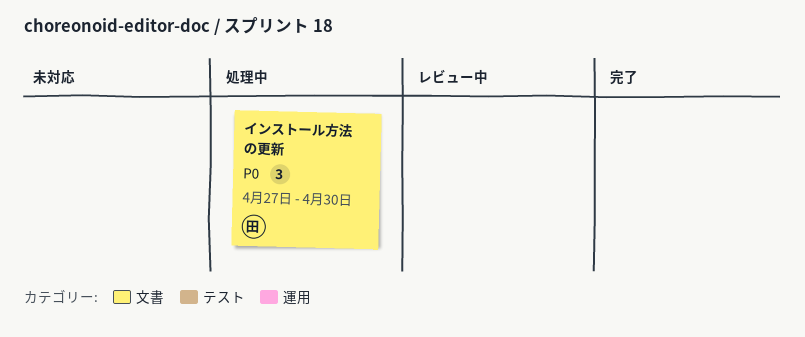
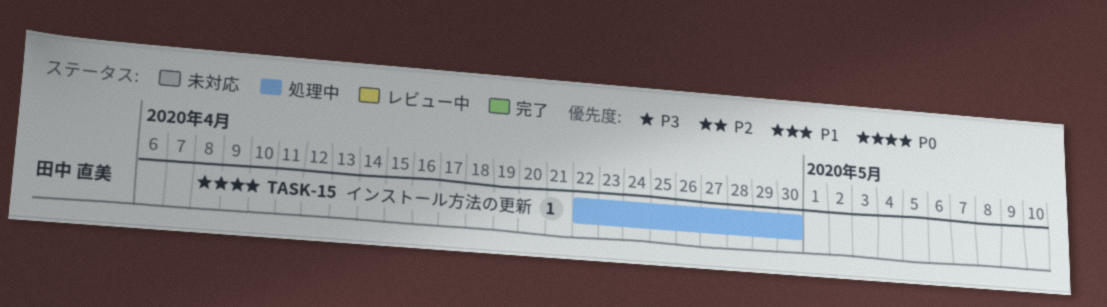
インストール方法の更新, estimate: 3 -> 1
インストール方法の更新, start: Apr 27 -> Apr 22

